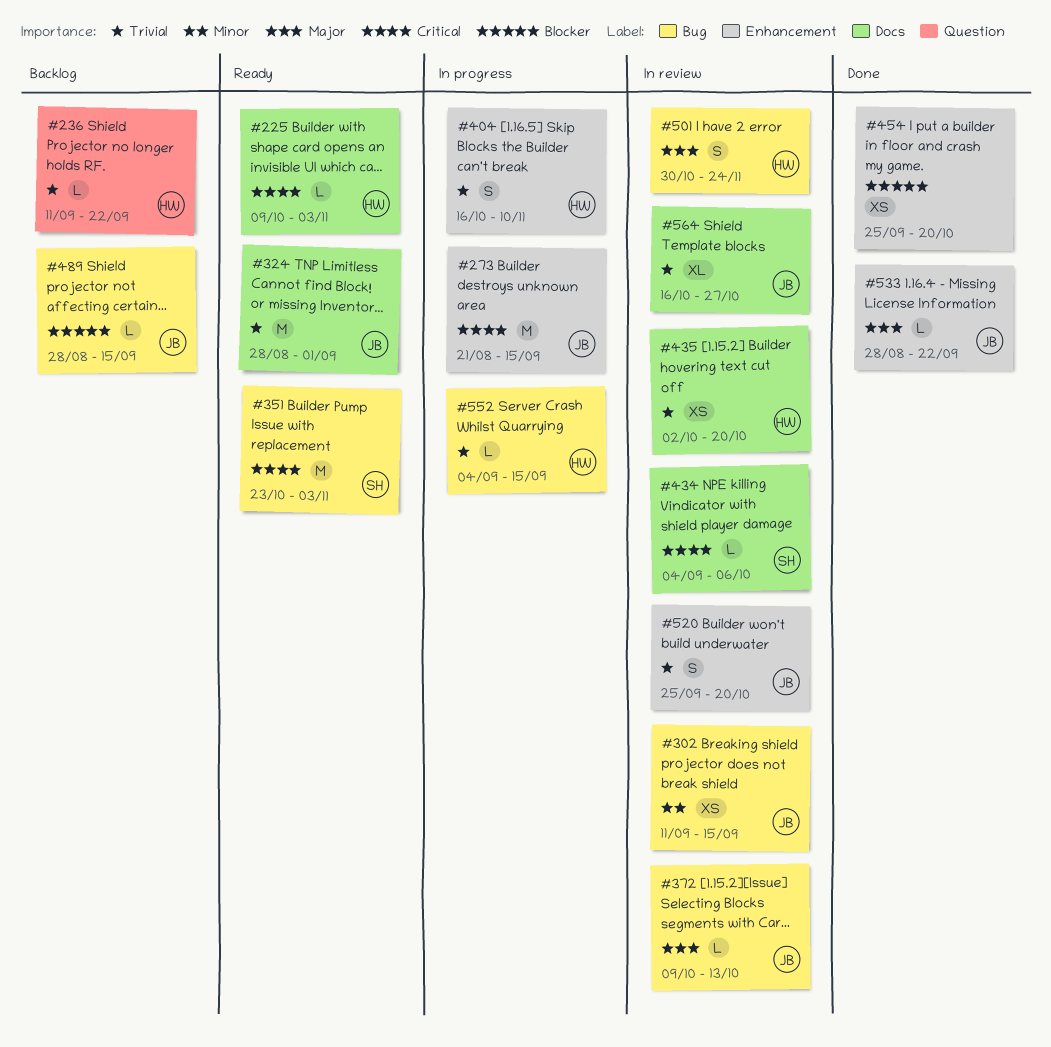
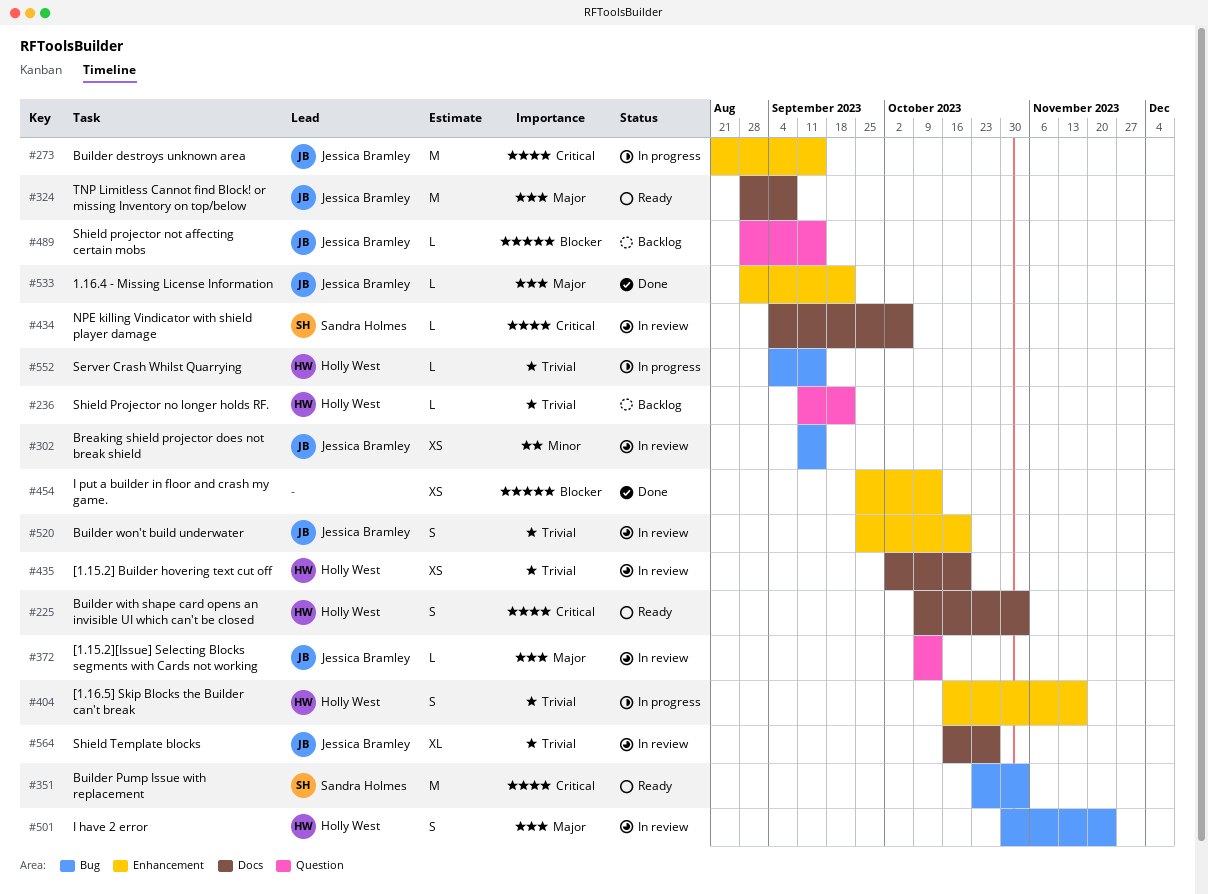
#225, estimate: L -> S
#324, priority: Trivial -> Major
#324, due: Sep 1 -> Sep 8
#372, label: Bug -> Question
#404, due: Nov 10 -> Nov 17
#454, due: Oct 20 -> Oct 13
#489, label: Bug -> Question

